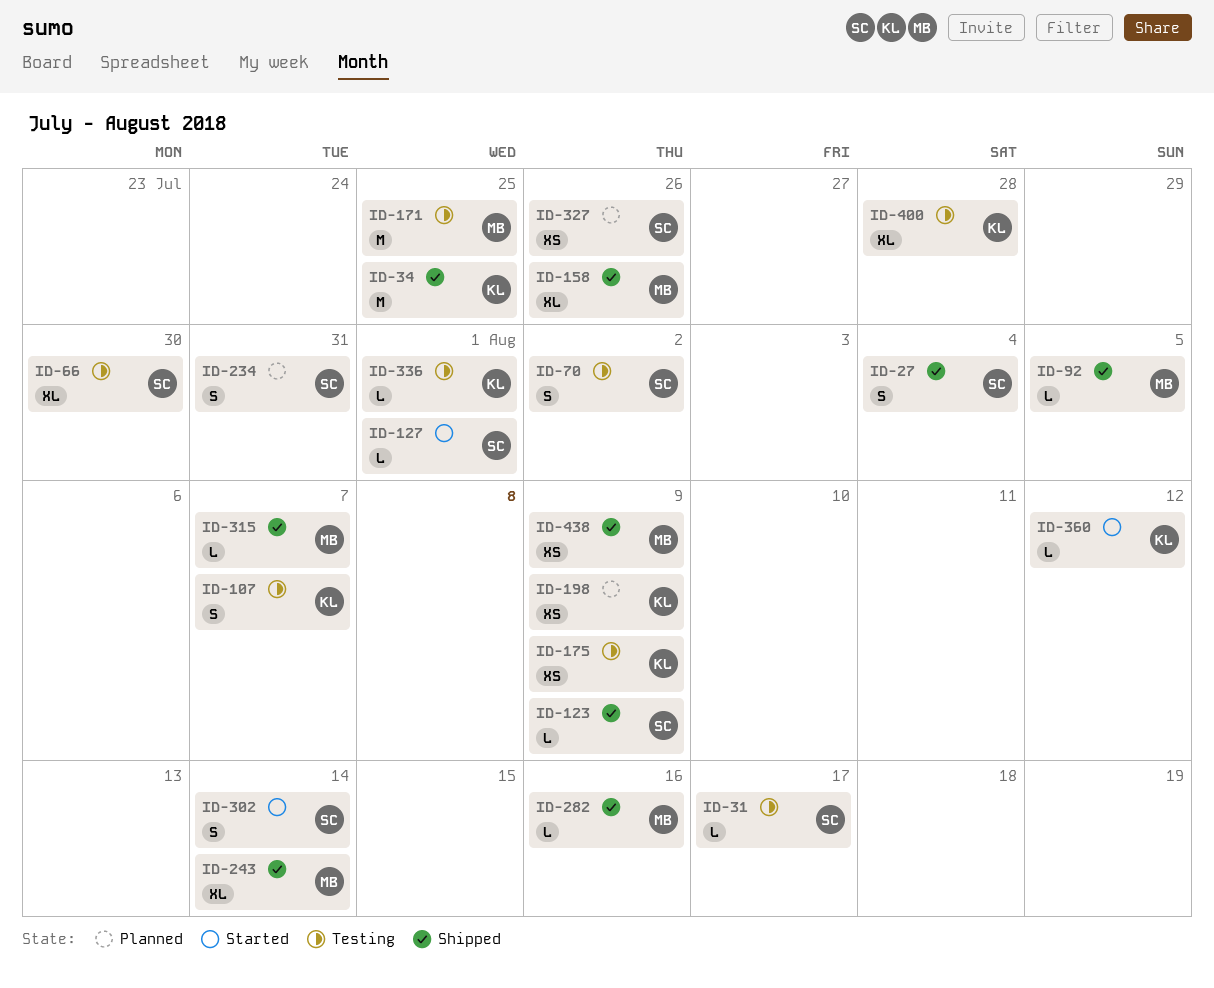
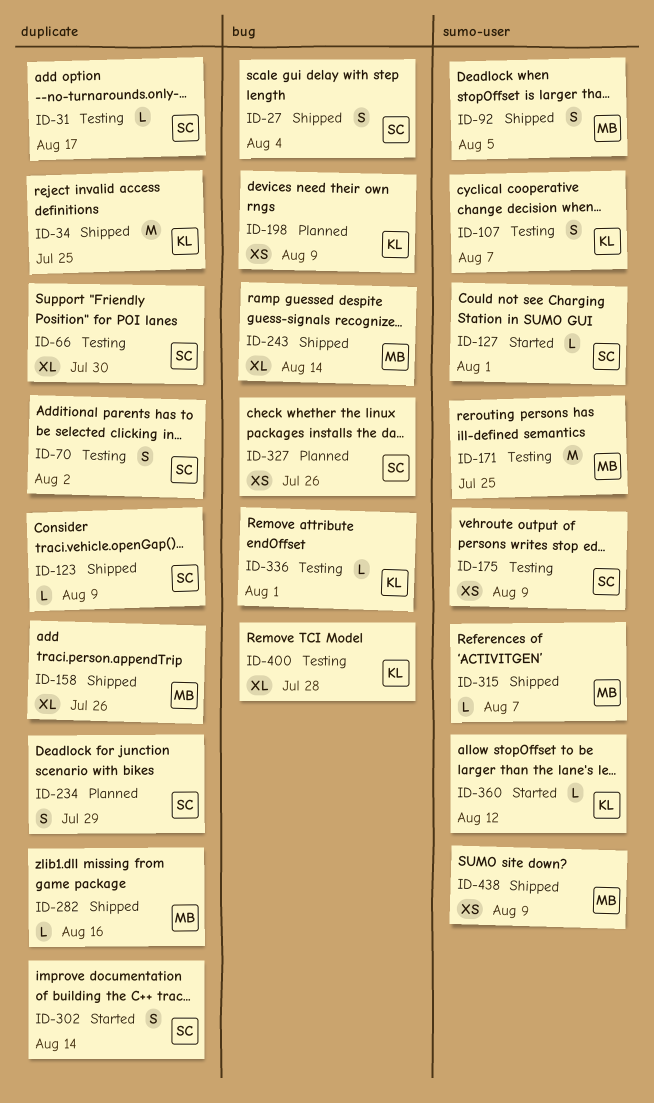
ID-92, estimate: L -> S
ID-175, owner: KL -> SC
ID-234, due: Jul 31 -> Jul 29

